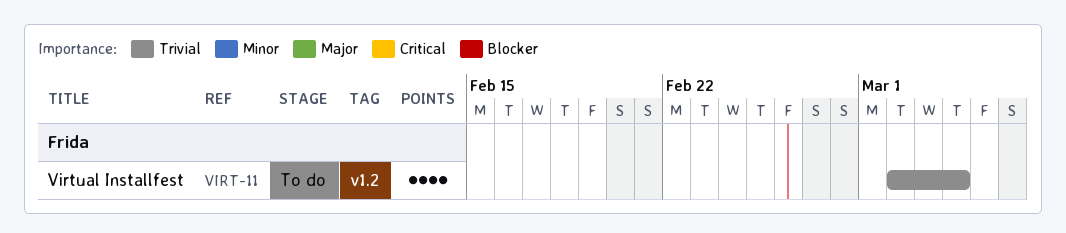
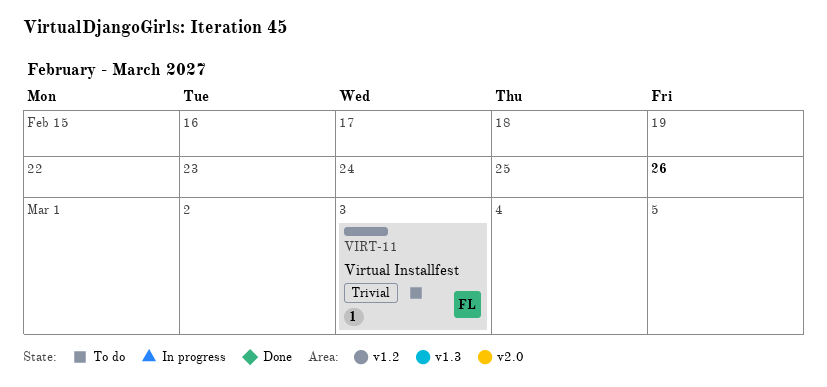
VIRT-11, estimate: 4 -> 1
VIRT-11, due: Mar 4 -> Mar 3

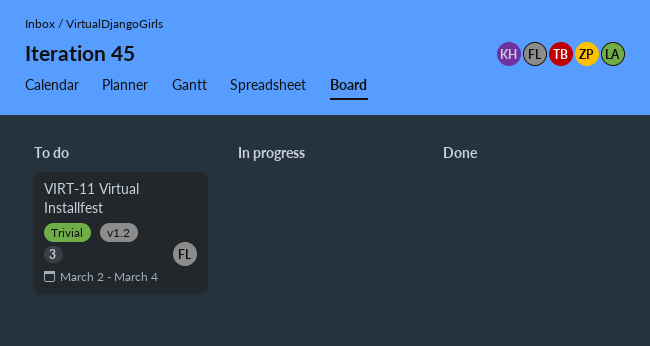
VIRT-11, estimate: 1 -> 3
VIRT-11, due: Mar 3 -> Mar 4

